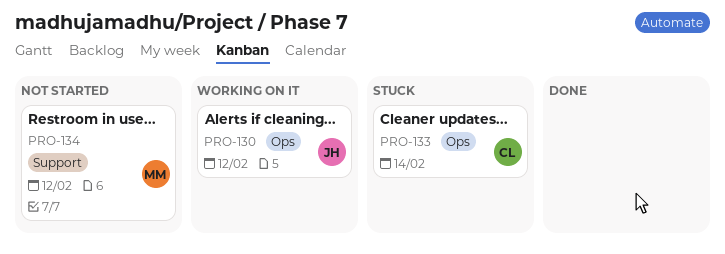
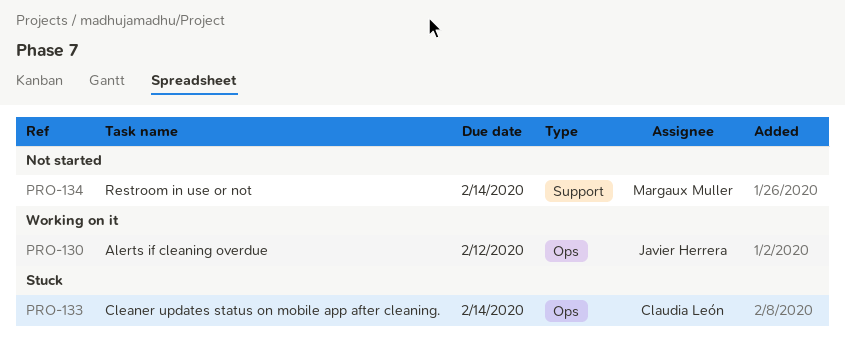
PRO-134, due: Feb 12 -> Feb 14

